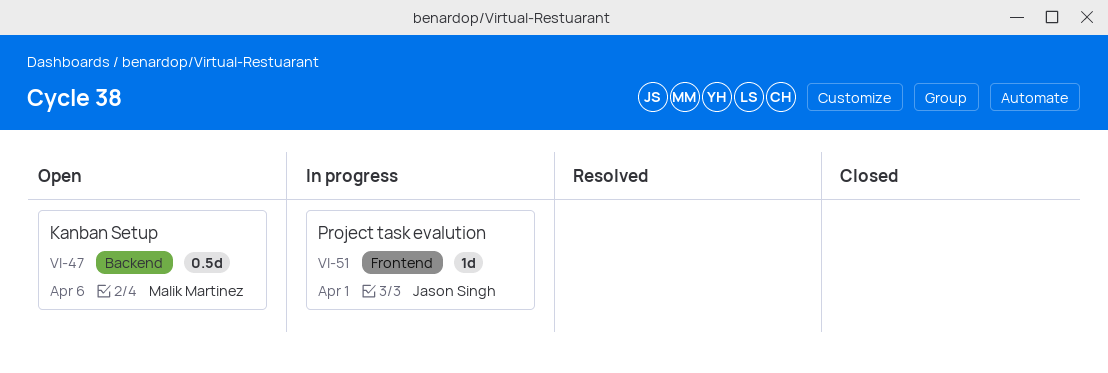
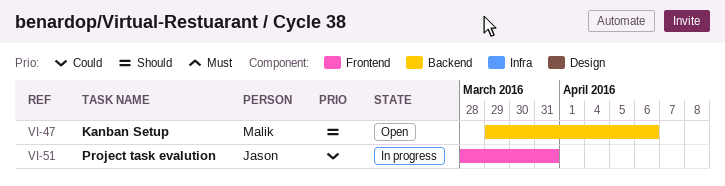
VI-51, due: Apr 1 -> Mar 31

